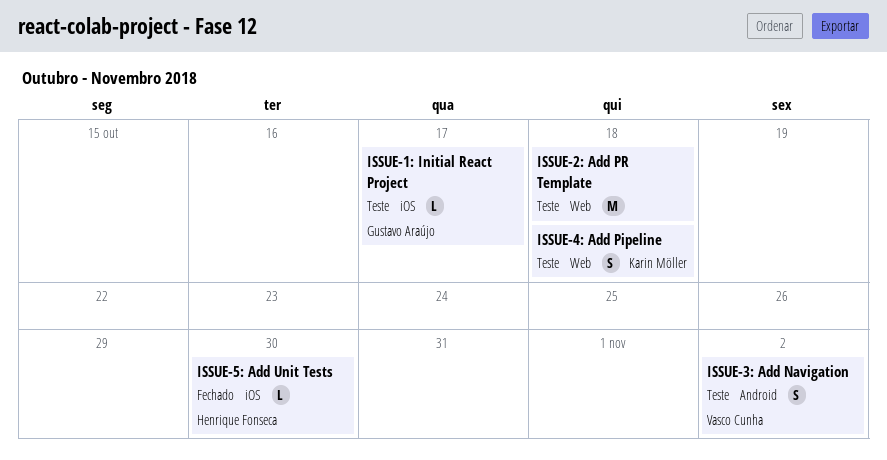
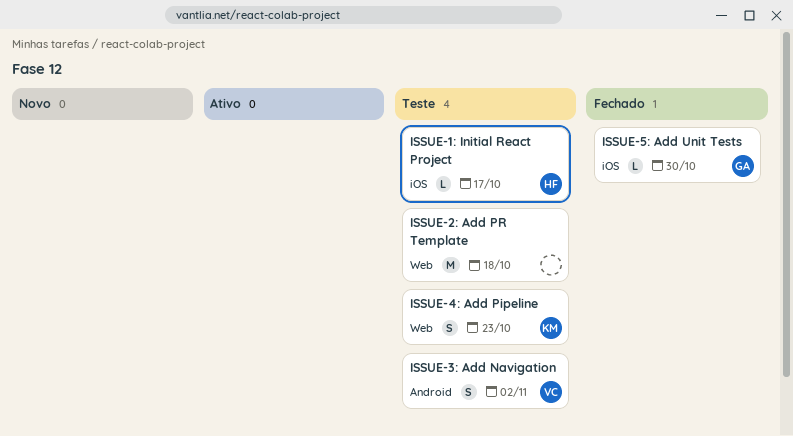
ISSUE-1: Initial React Project, owner: Gustavo Araújo -> Henrique Fonseca
ISSUE-4: Add Pipeline, due: Oct 18 -> Oct 23
ISSUE-5: Add Unit Tests, owner: Henrique Fonseca -> Gustavo Araújo

